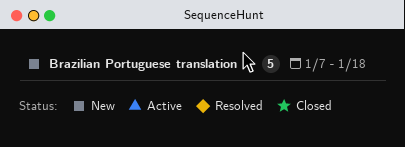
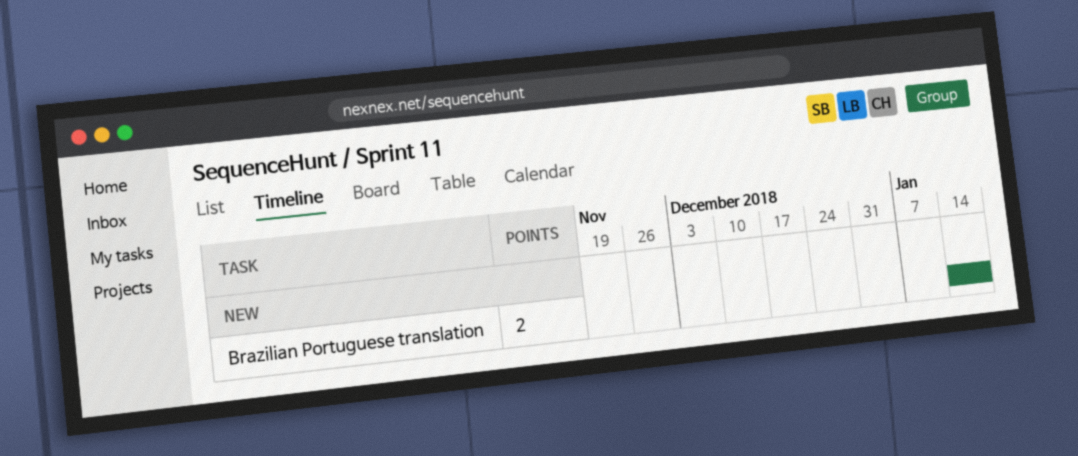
Brazilian Portuguese translation, estimate: 5 -> 2
Brazilian Portuguese translation, start: Jan 7 -> Jan 14

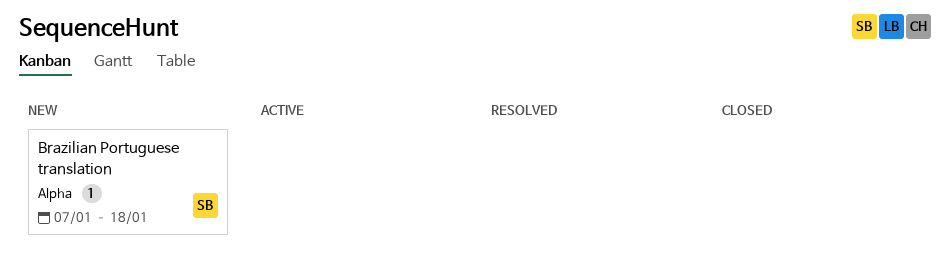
Brazilian Portuguese translation, estimate: 2 -> 1
Brazilian Portuguese translation, start: Jan 14 -> Jan 7

